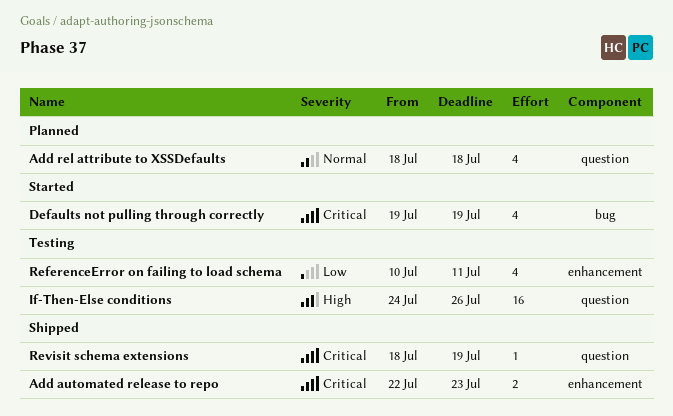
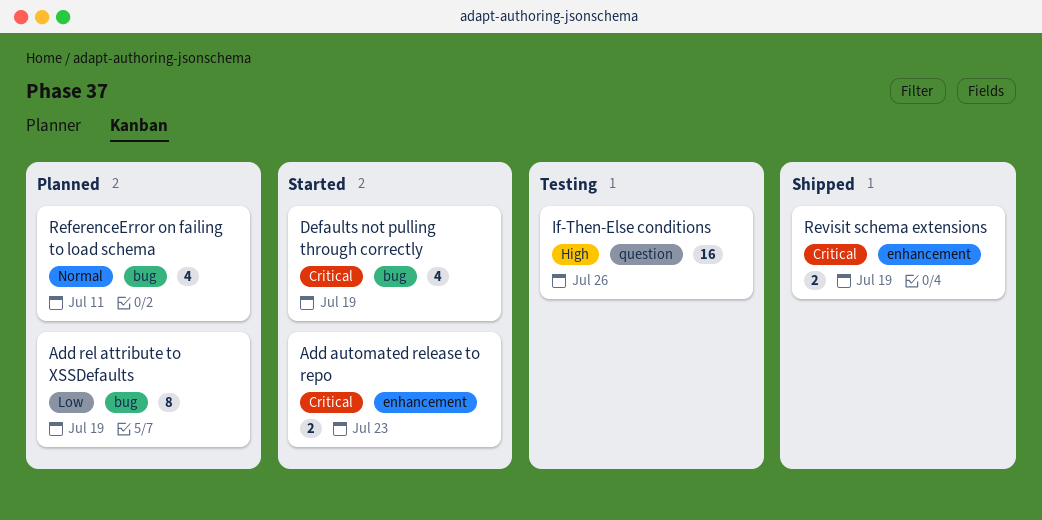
Add automated release to repo, status: Shipped -> Started
Add rel attribute to XSSDefaults, priority: Normal -> Low
Add rel attribute to XSSDefaults, label: question -> bug
Add rel attribute to XSSDefaults, estimate: 4 -> 8
Add rel attribute to XSSDefaults, due: Jul 18 -> Jul 19
ReferenceError on failing to load schema, status: Testing -> Planned
ReferenceError on failing to load schema, priority: Low -> Normal
ReferenceError on failing to load schema, label: enhancement -> bug
Revisit schema extensions, label: question -> enhancement
Revisit schema extensions, estimate: 1 -> 2

